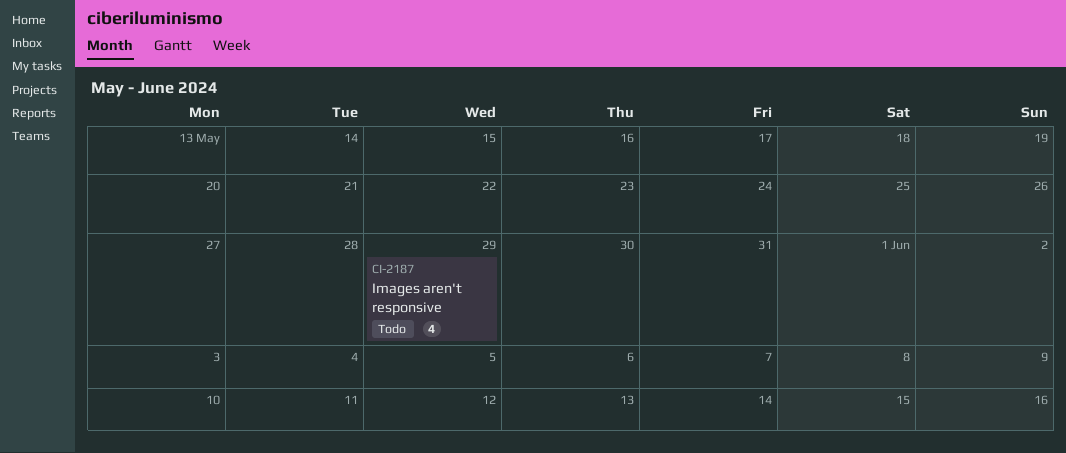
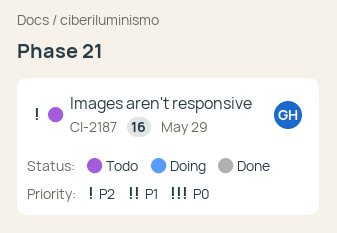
CI-2187, estimate: 4 -> 16

